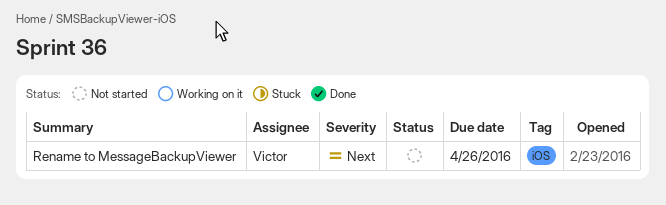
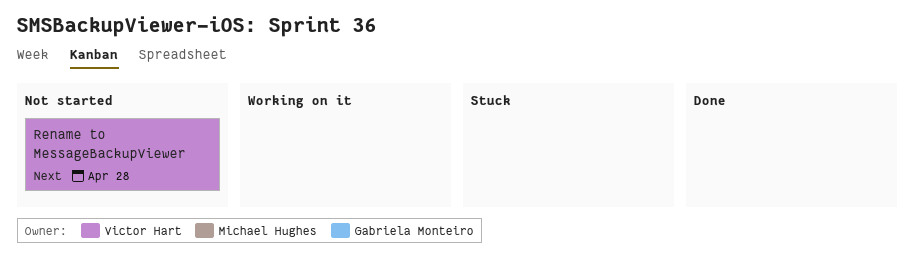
Rename to MessageBackupViewer, due: Apr 26 -> Apr 28

